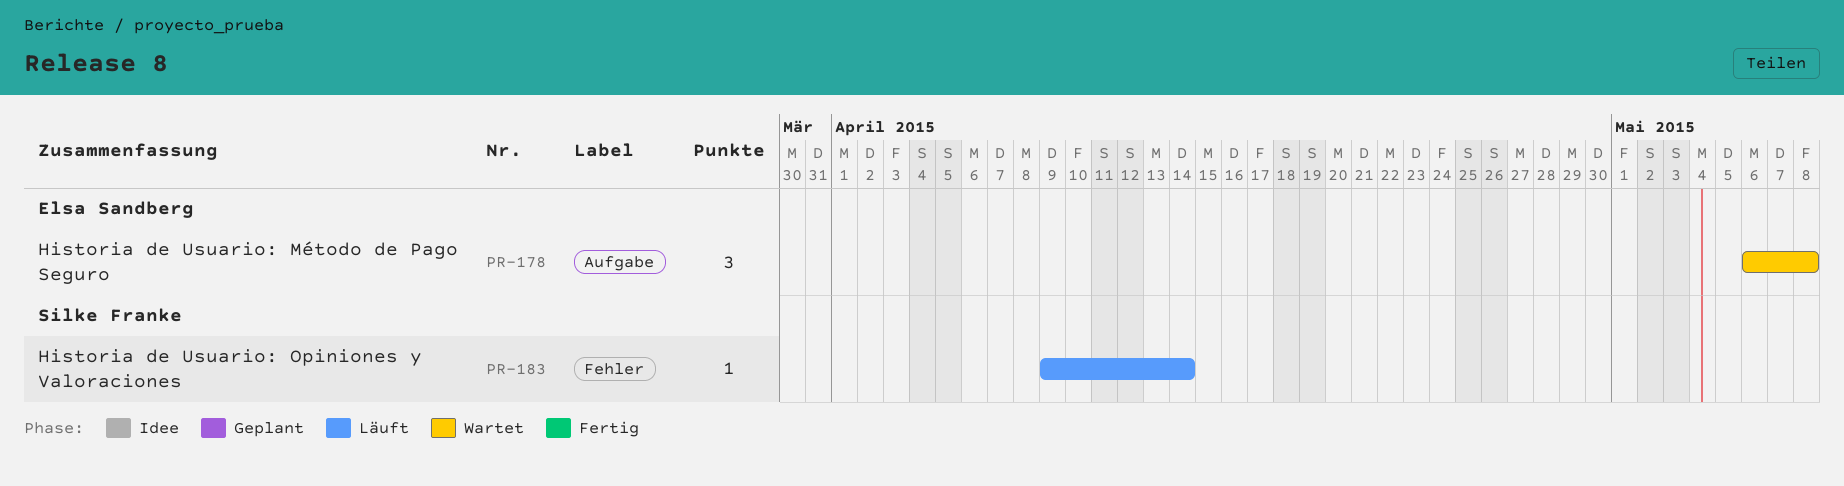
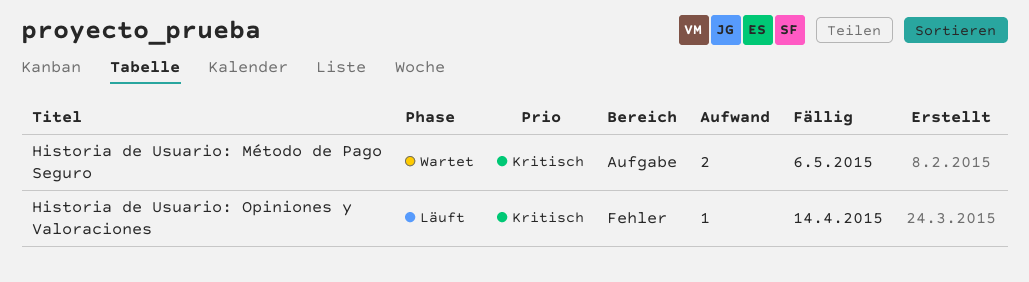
Historia de Usuario: Método de Pago Seguro, estimate: 3 -> 2
Historia de Usuario: Método de Pago Seguro, due: May 8 -> May 6

